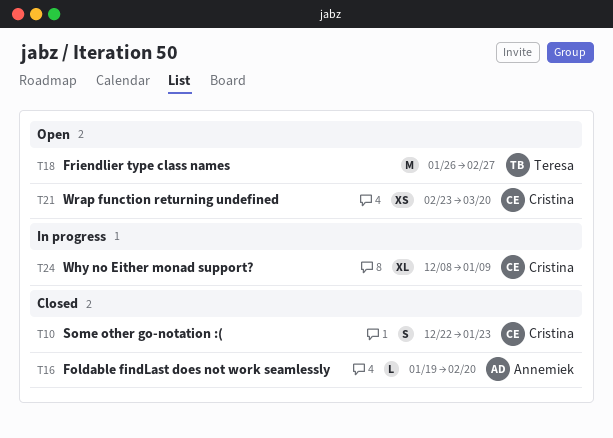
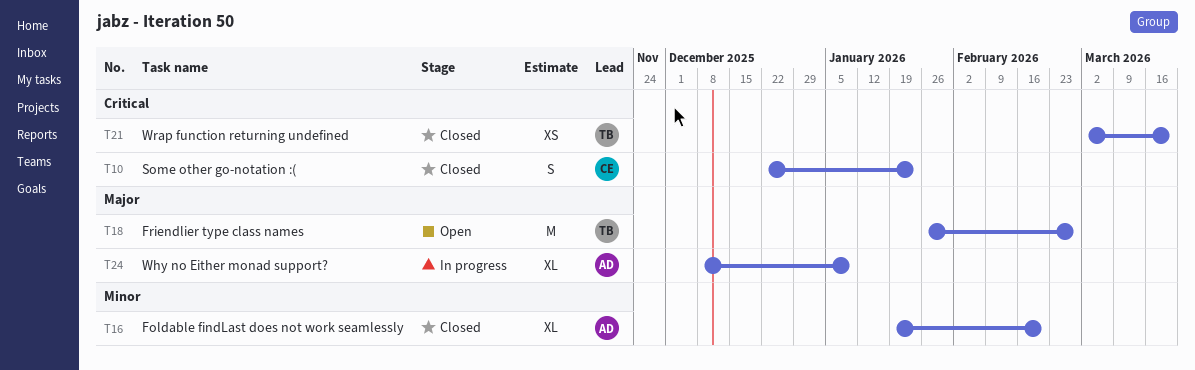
T16, estimate: L -> XL
T21, status: Open -> Closed
T21, owner: Cristina -> Teresa
T21, start: Feb 23 -> Mar 2
T24, owner: Cristina -> Annemiek

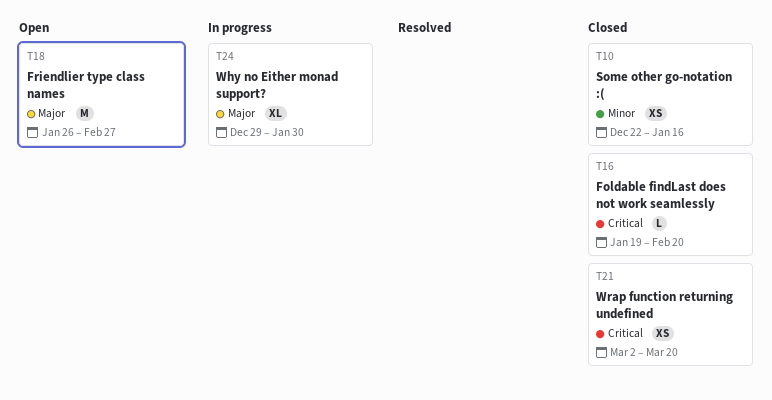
T10, priority: Critical -> Minor
T10, estimate: S -> XS
T10, due: Jan 23 -> Jan 16
T16, priority: Minor -> Critical
T16, estimate: XL -> L
T24, start: Dec 8 -> Dec 29
T24, due: Jan 9 -> Jan 30

